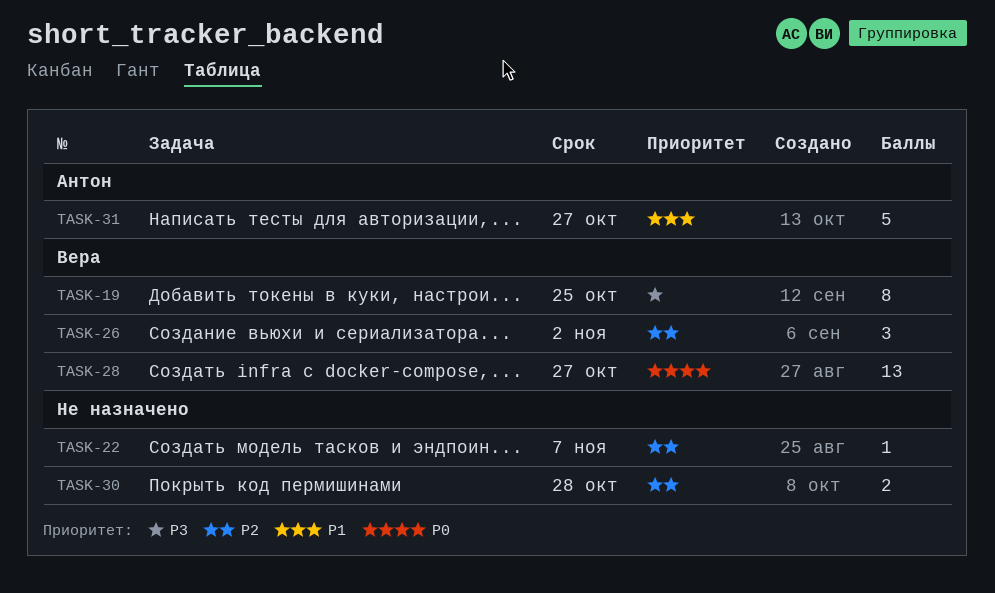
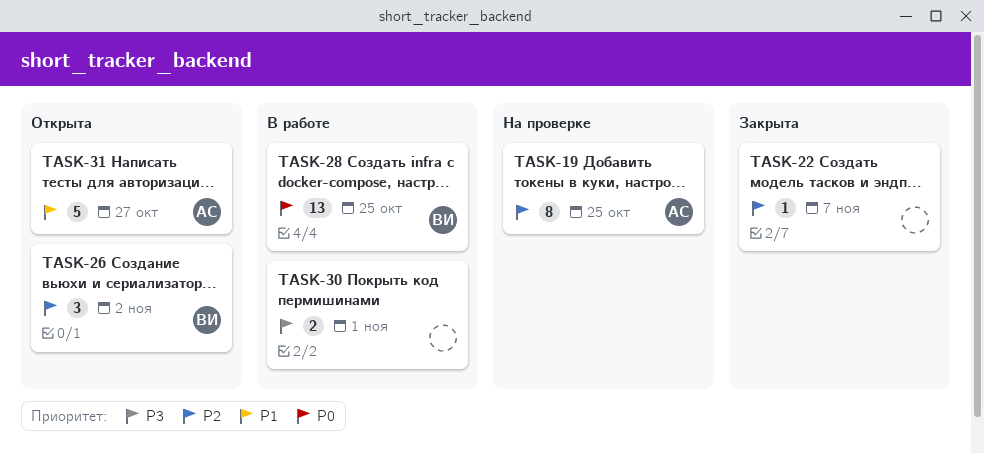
TASK-19, owner: Вера -> Антон
TASK-19, priority: P3 -> P2
TASK-28, due: Oct 27 -> Oct 25
TASK-30, priority: P2 -> P3
TASK-30, due: Oct 28 -> Nov 1

